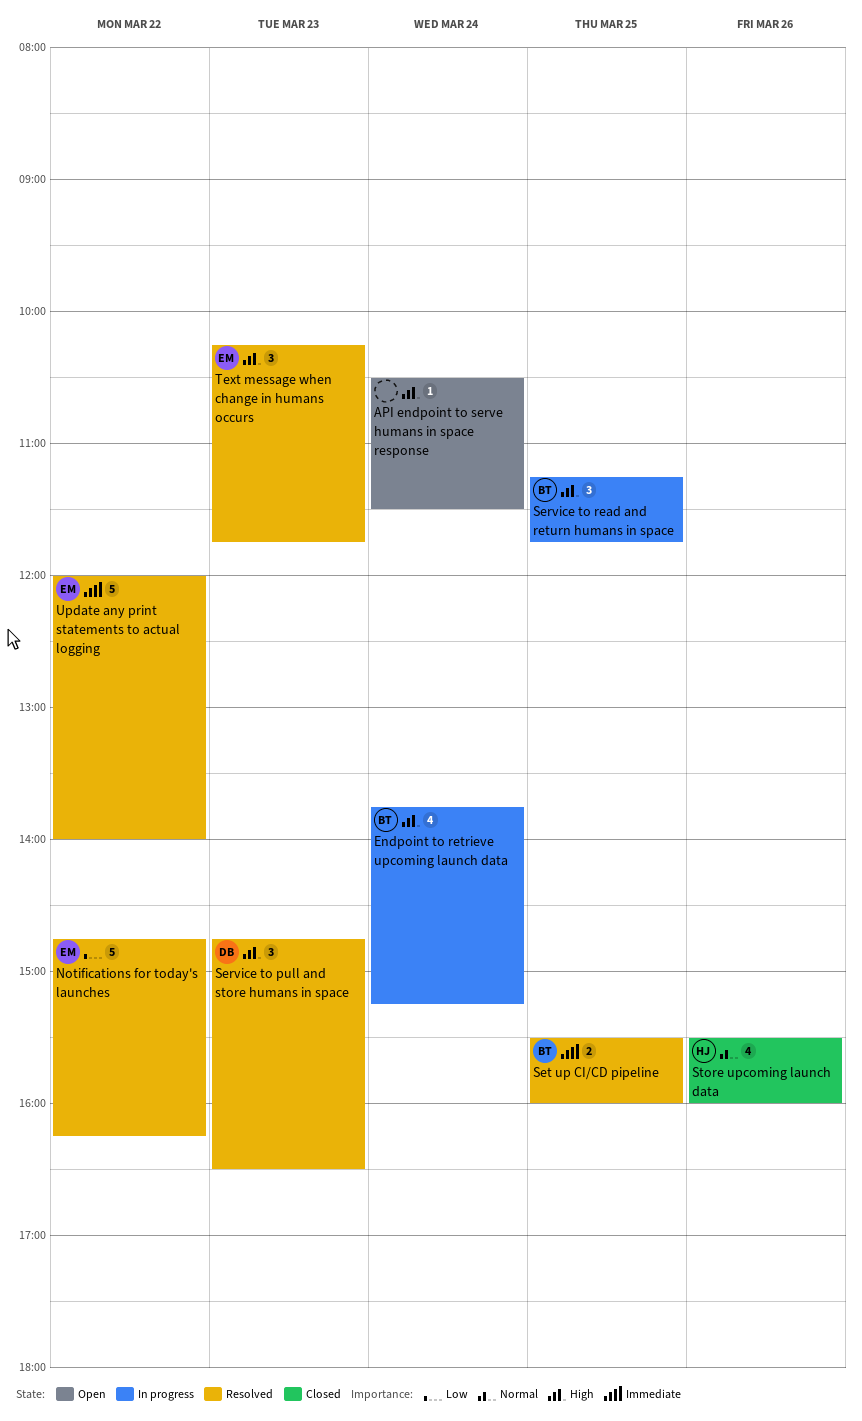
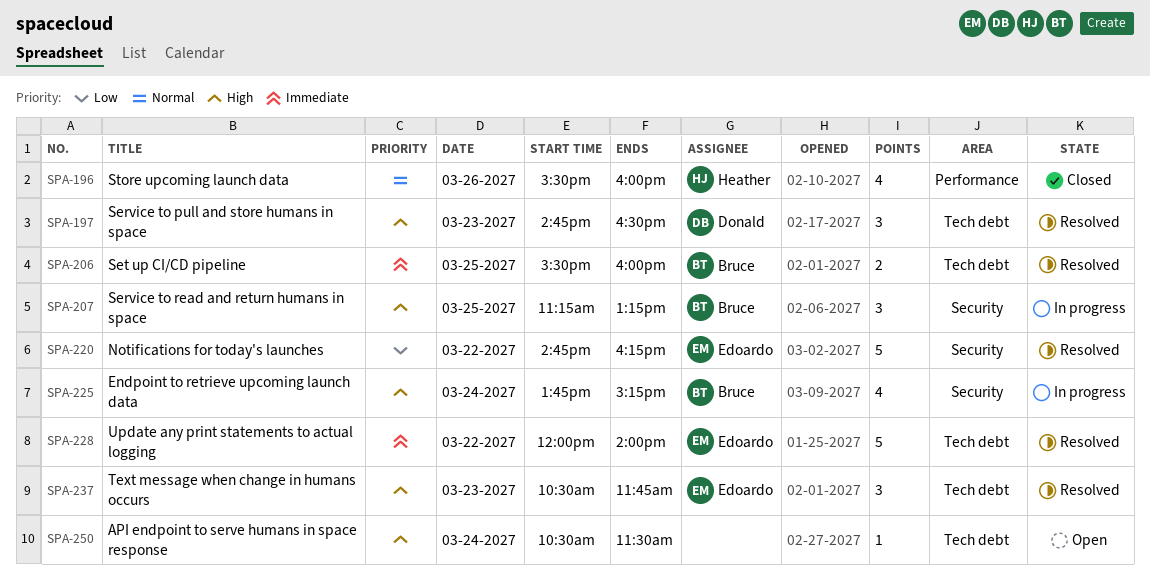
Service to read and return humans in space, ends: 11:45 -> 13:15
Text message when change in humans occurs, begins: 10:15 -> 10:30

